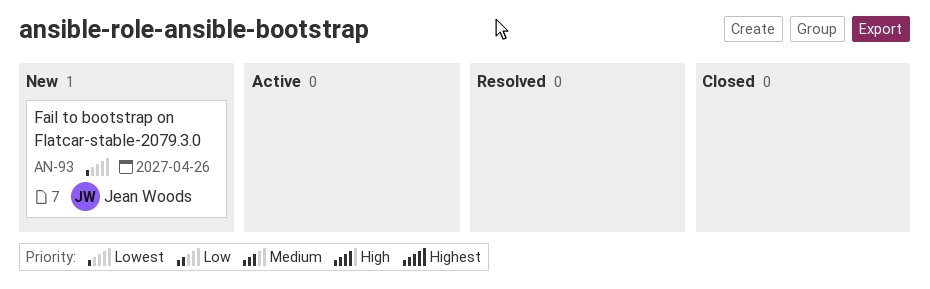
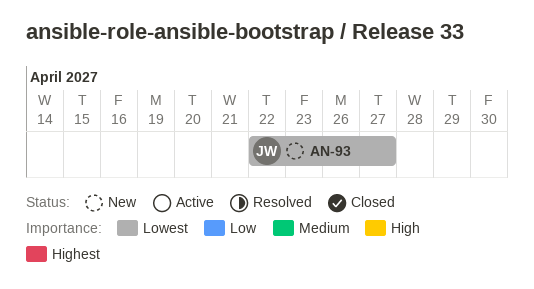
AN-93, due: Apr 26 -> Apr 27

